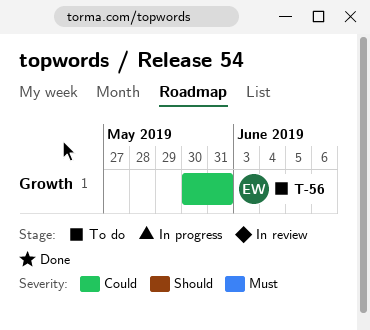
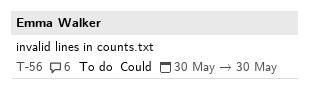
T-56, due: May 31 -> May 30

